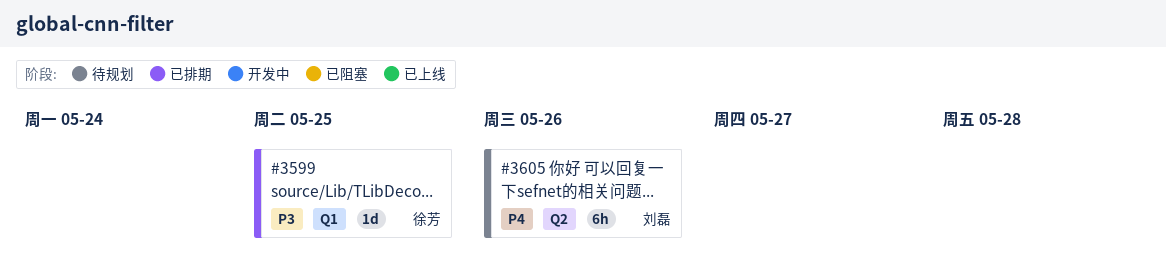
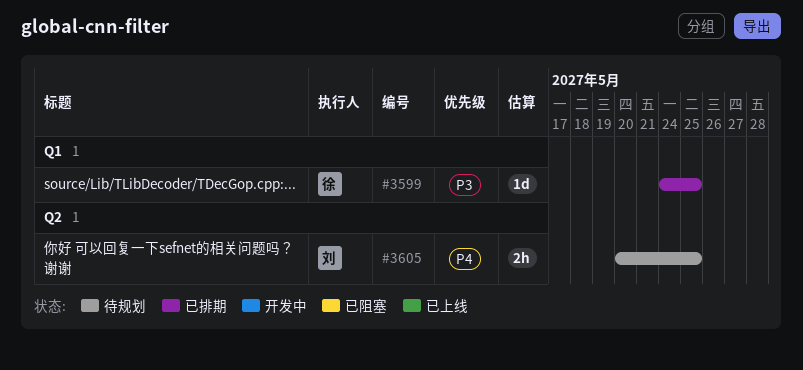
#3605, estimate: 6h -> 2h
#3605, due: May 26 -> May 25

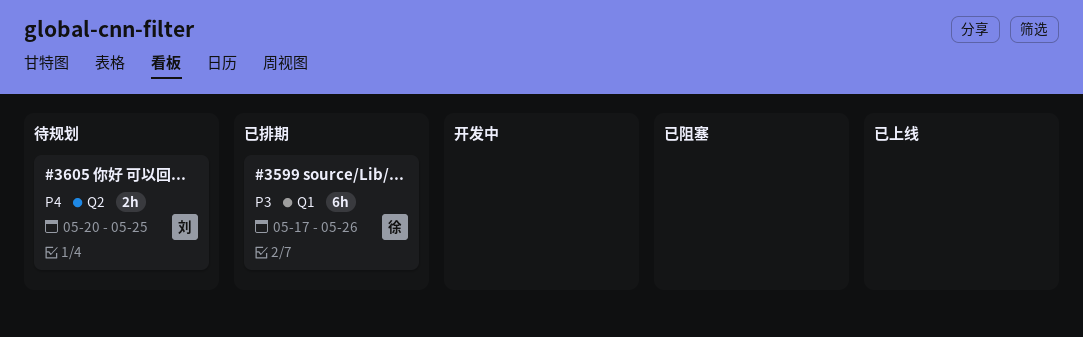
#3599, estimate: 1d -> 6h
#3599, start: May 24 -> May 17
#3599, due: May 25 -> May 26

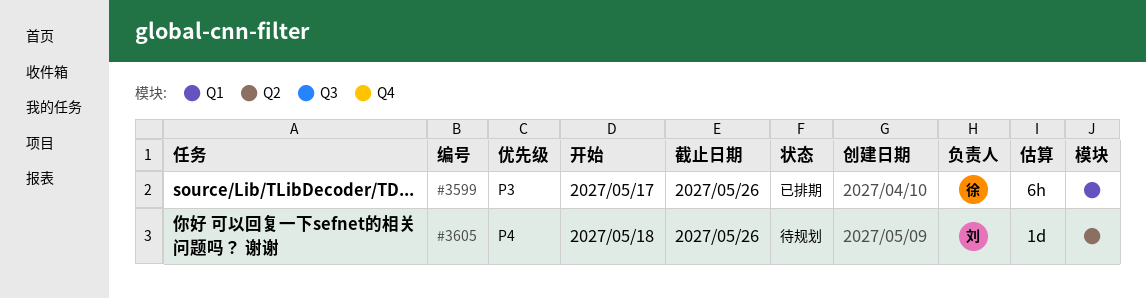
#3605, estimate: 2h -> 1d
#3605, start: May 20 -> May 18
#3605, due: May 25 -> May 26

